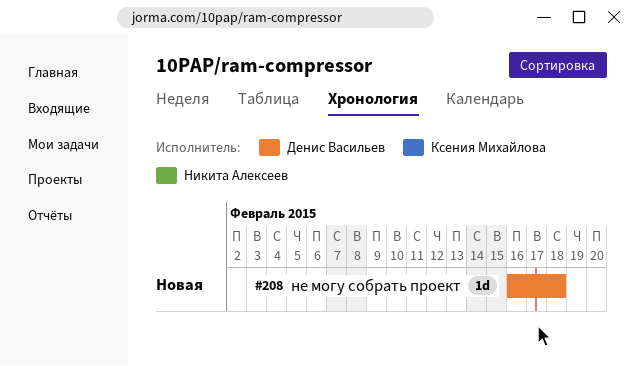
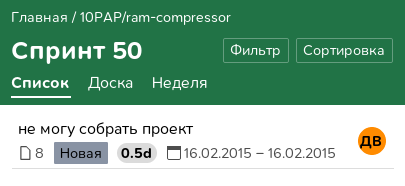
не могу собрать проект, estimate: 1d -> 0.5d
не могу собрать проект, due: Feb 18 -> Feb 16

